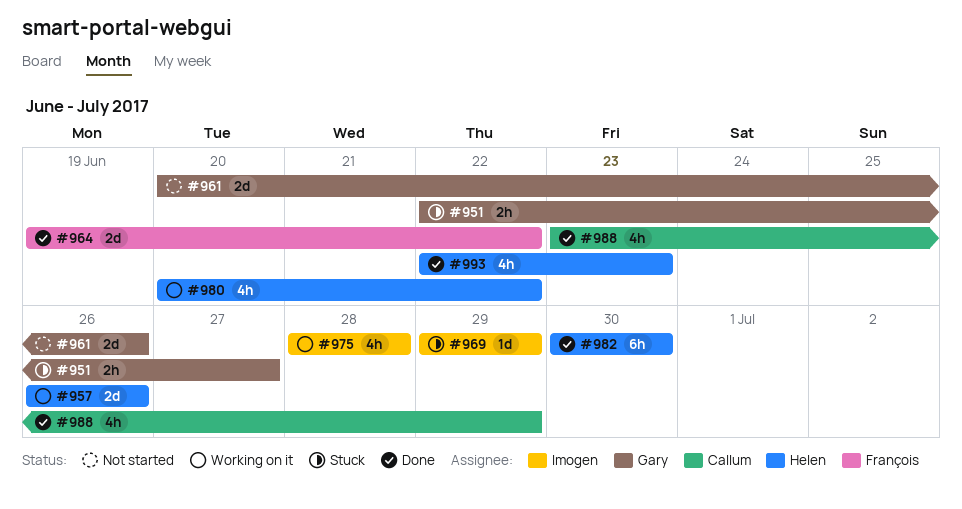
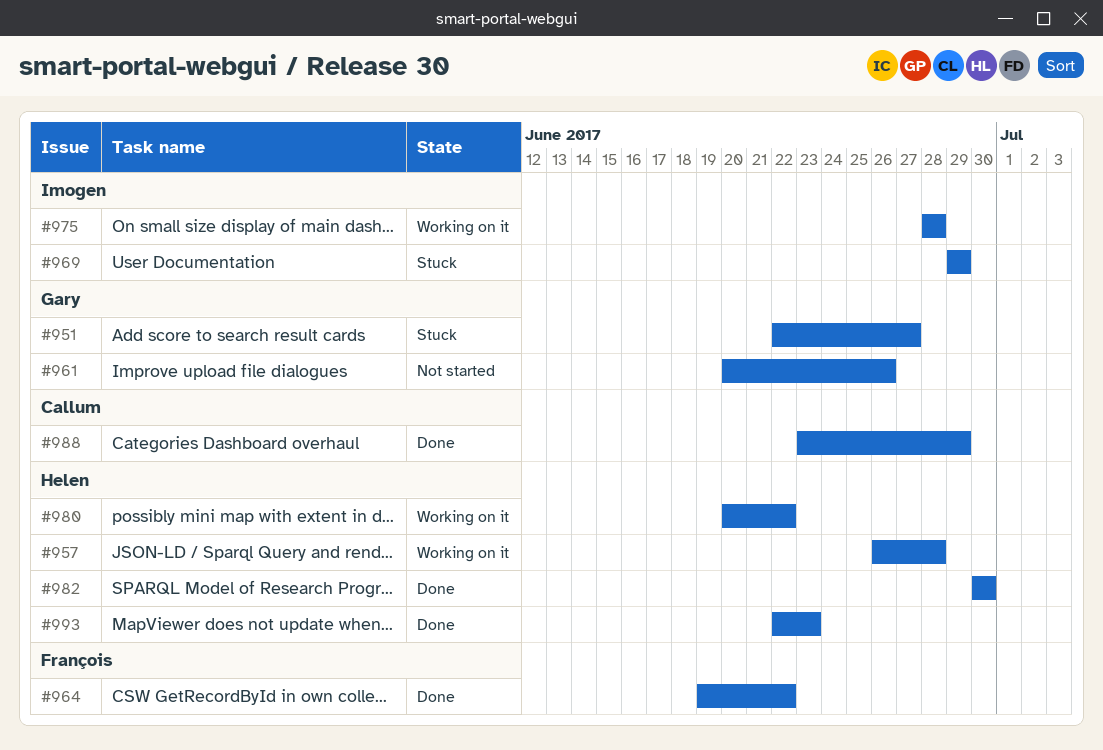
#957, due: Jun 26 -> Jun 28

